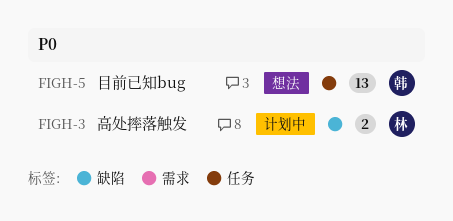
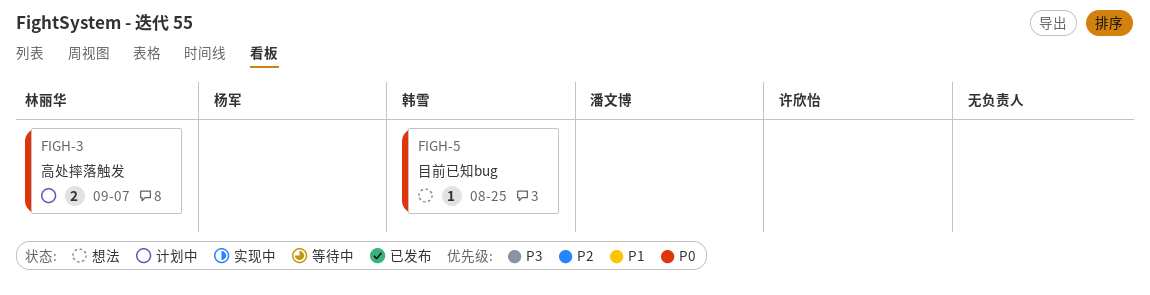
FIGH-5, estimate: 13 -> 1

